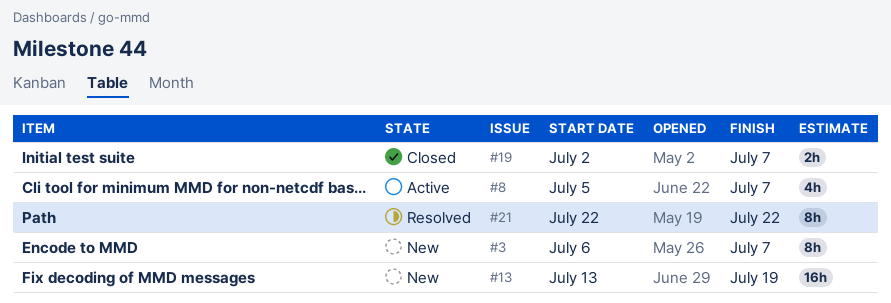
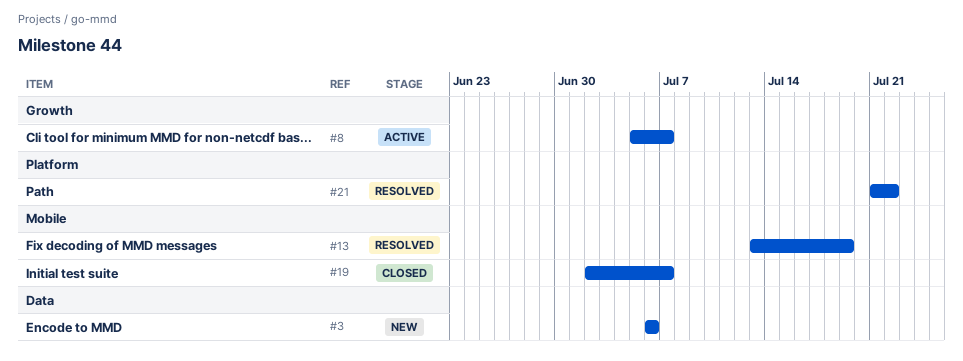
#3, due: Jul 7 -> Jul 6
#13, status: New -> Resolved
#21, start: Jul 22 -> Jul 21

